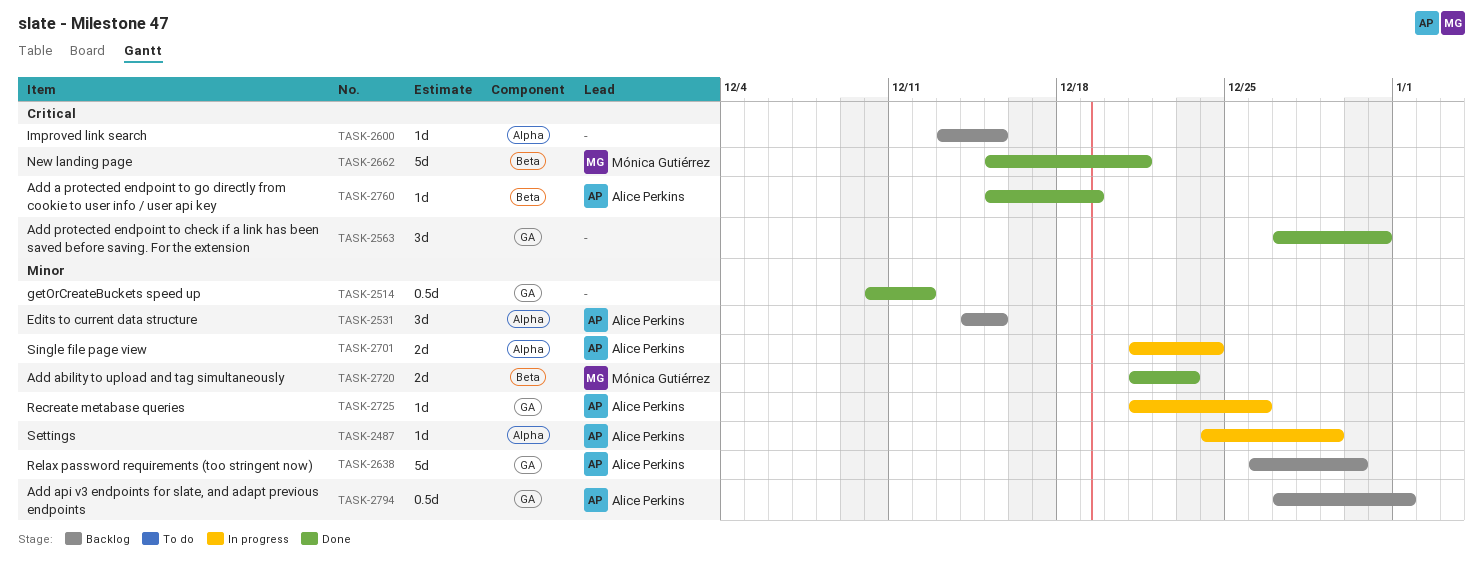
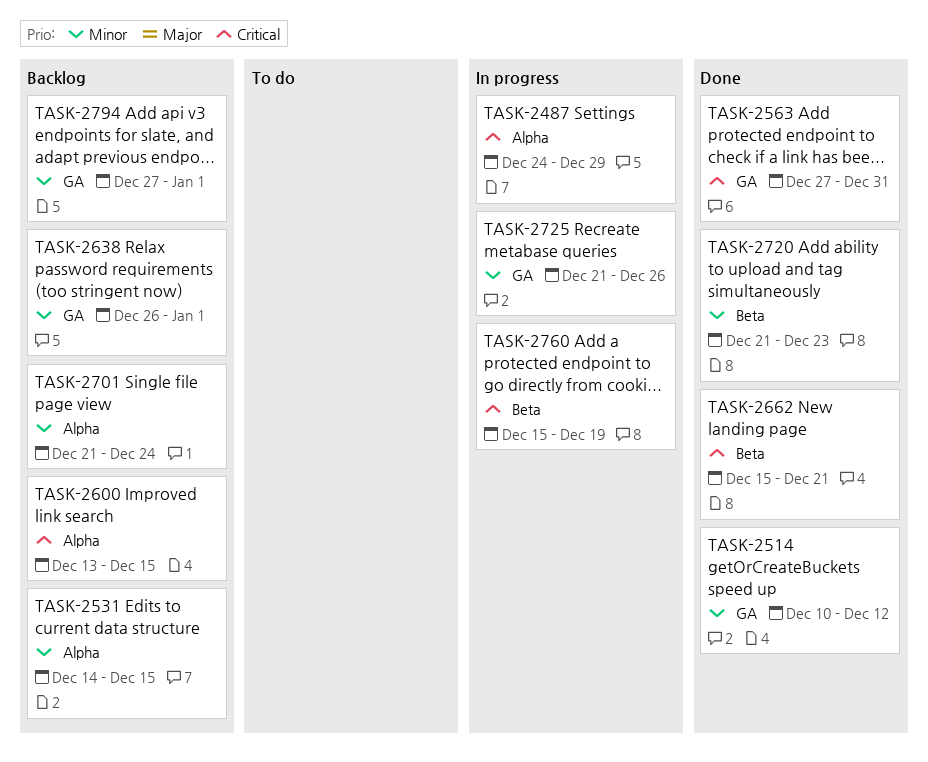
TASK-2487, priority: Minor -> Critical
TASK-2638, due: Dec 30 -> Jan 1
TASK-2701, status: In progress -> Backlog
TASK-2760, status: Done -> In progress

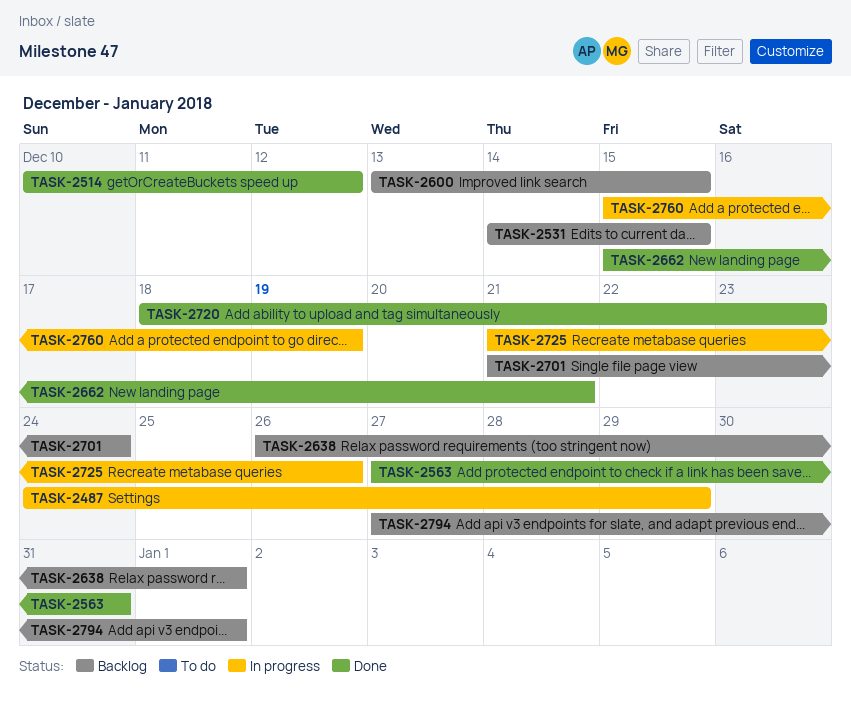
TASK-2720, start: Dec 21 -> Dec 18

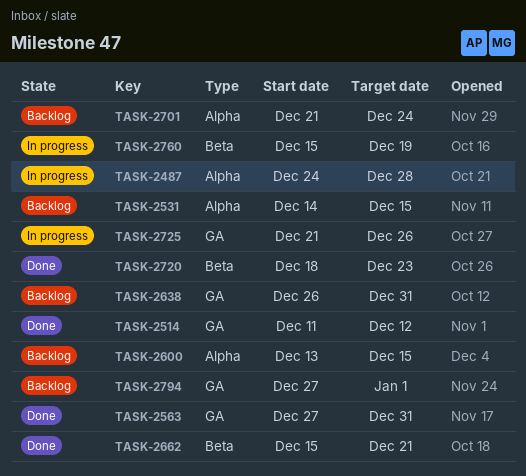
TASK-2487, due: Dec 29 -> Dec 28
TASK-2514, start: Dec 10 -> Dec 11
TASK-2638, due: Jan 1 -> Dec 31

